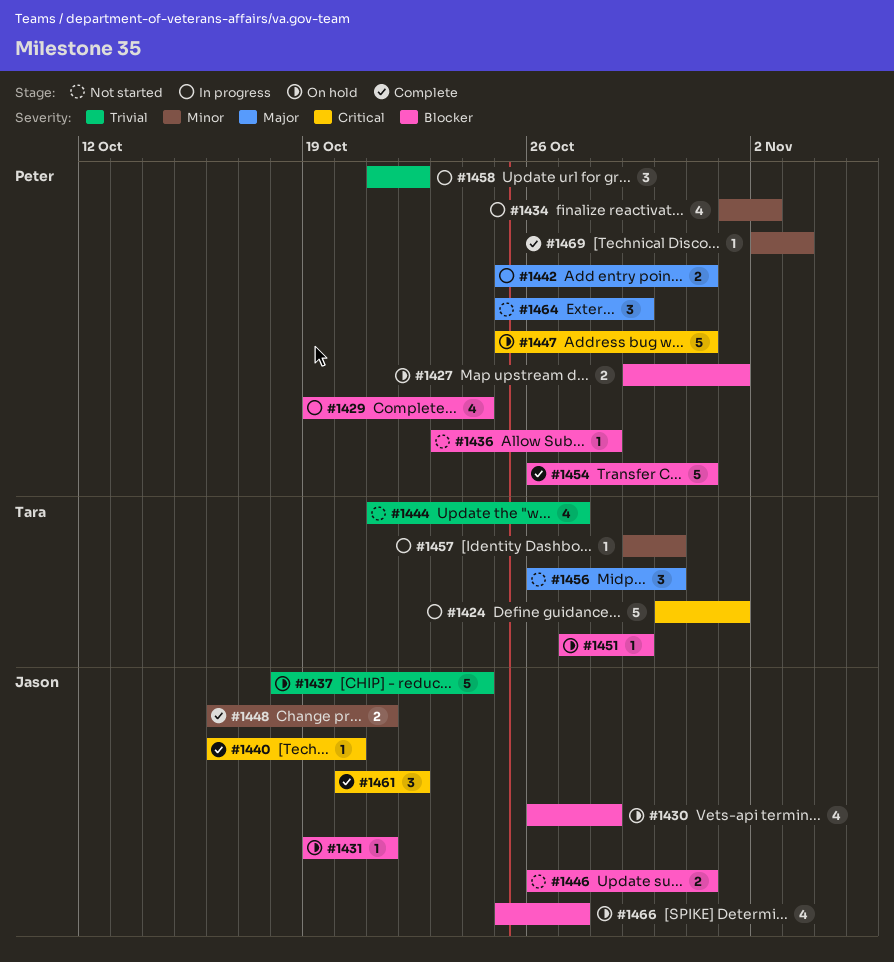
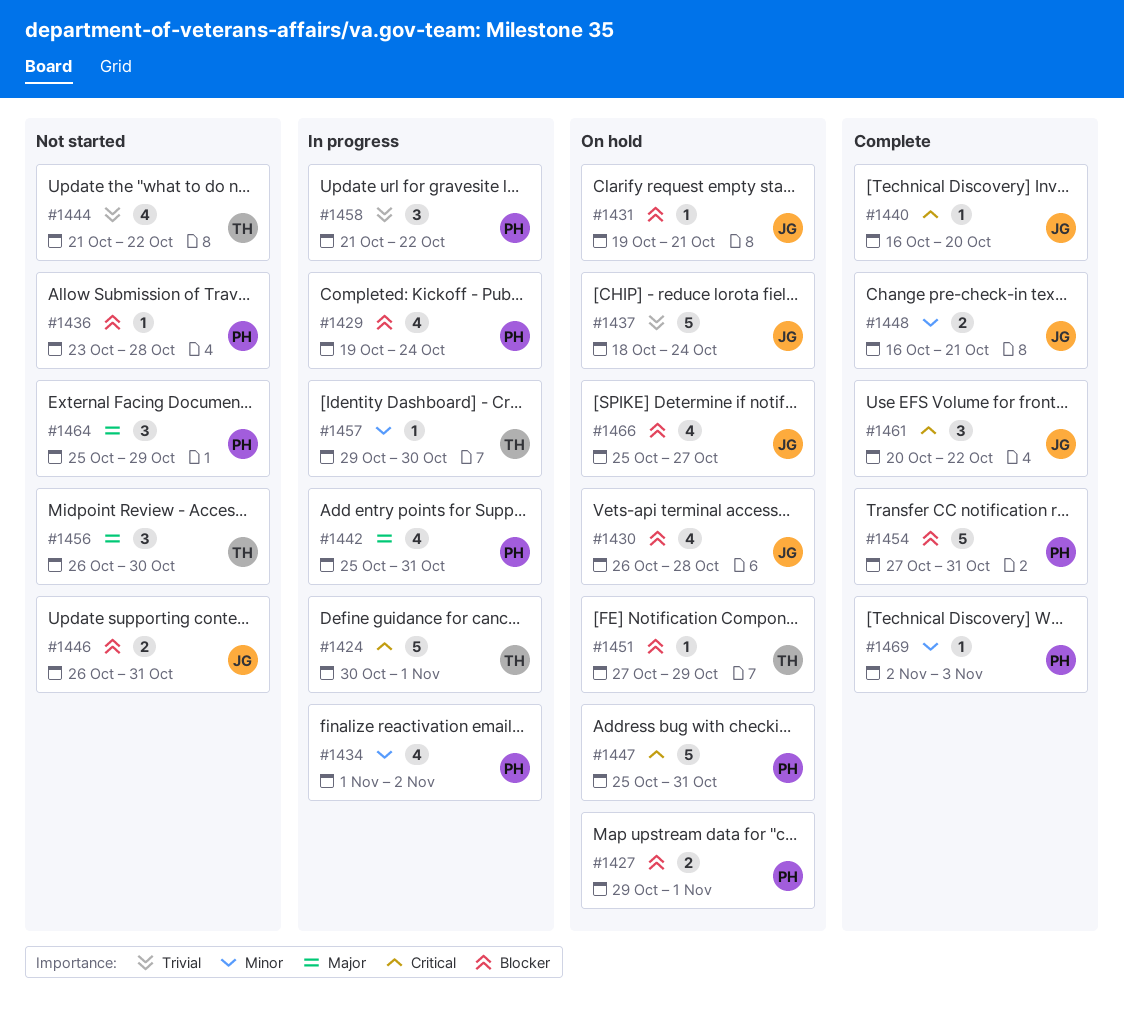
#1442, estimate: 2 -> 4
#1444, due: Oct 27 -> Oct 22
#1454, start: Oct 26 -> Oct 27

